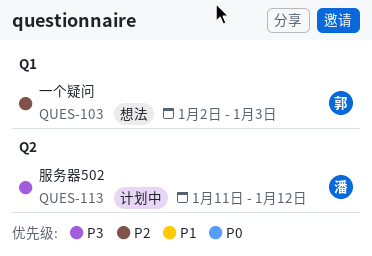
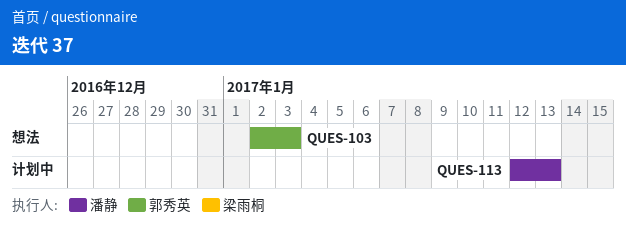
QUES-113, start: Jan 11 -> Jan 12
QUES-113, due: Jan 12 -> Jan 13

